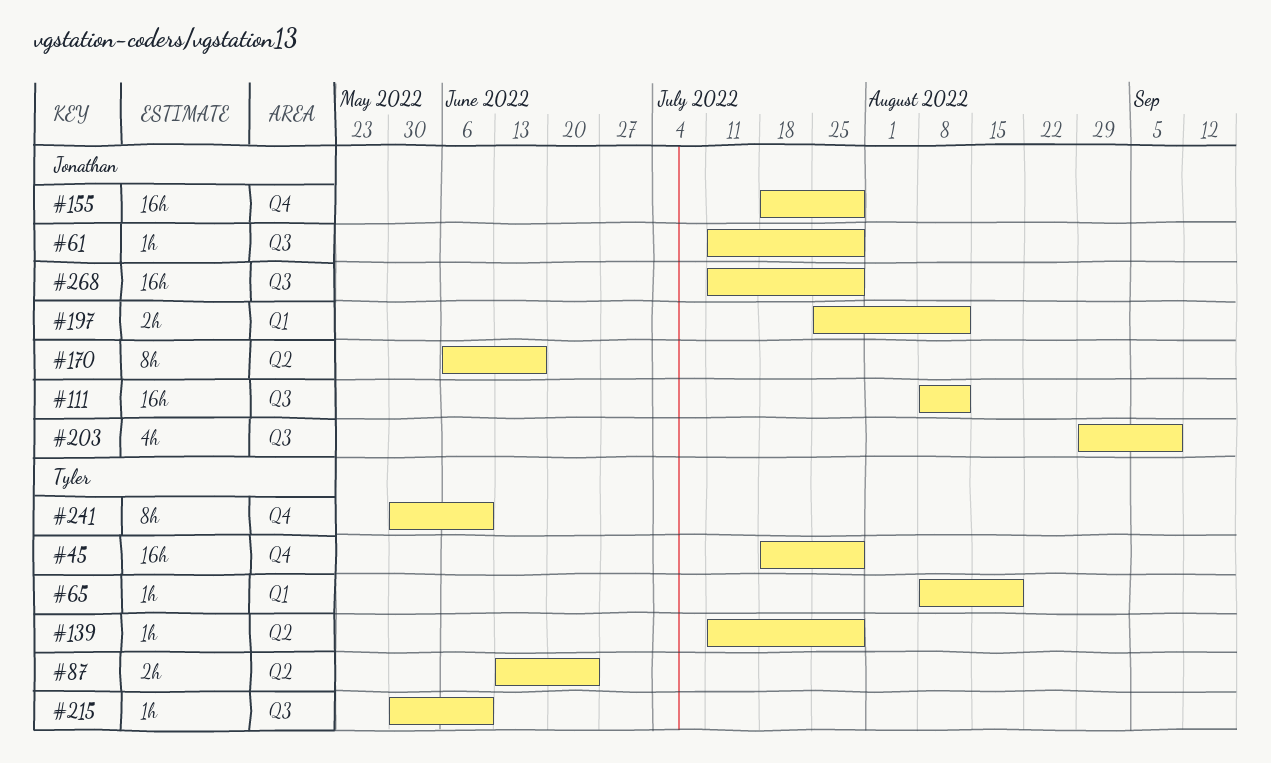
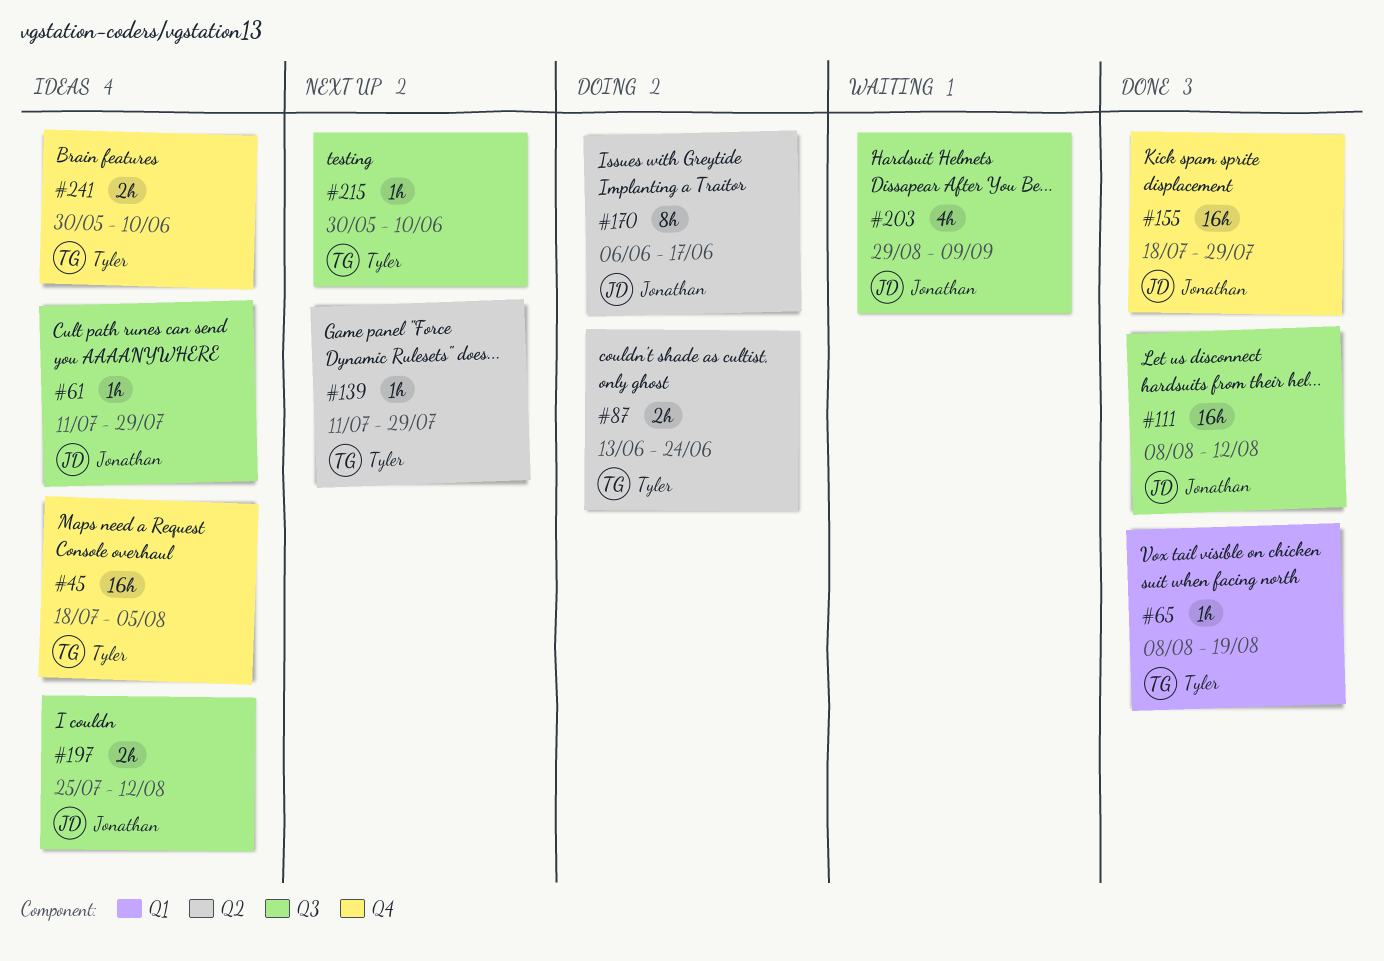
#45, due: Jul 29 -> Aug 5
#197, label: Q1 -> Q3
#241, estimate: 8h -> 2h
#268: present -> none

